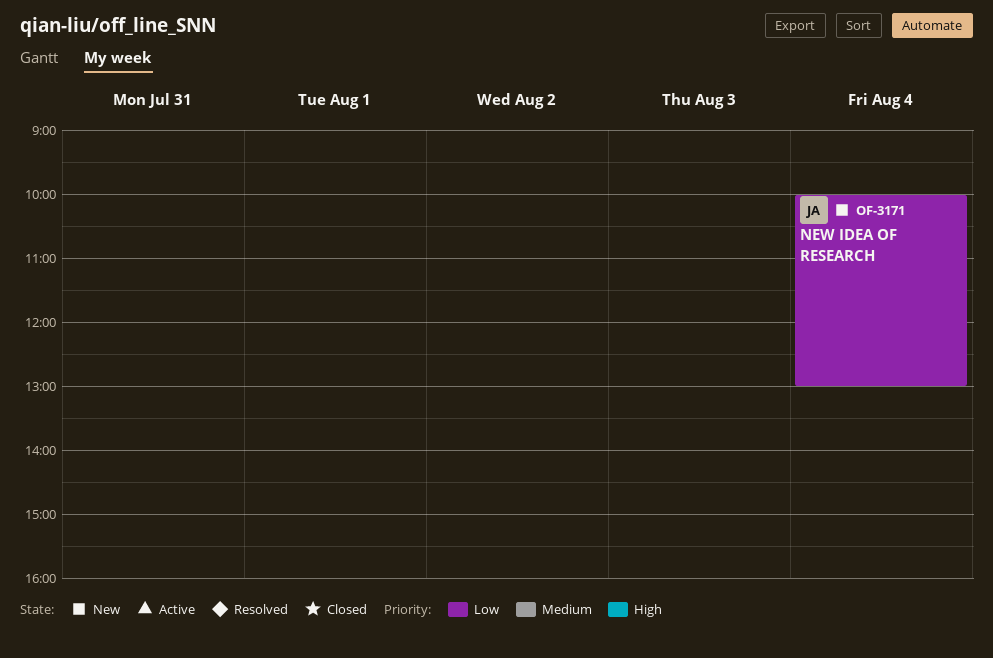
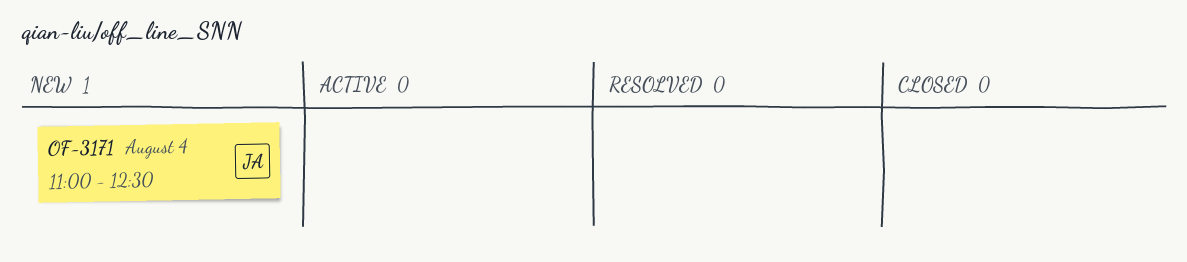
OF-3171, begins: 10:00 -> 11:00
OF-3171, ends: 13:00 -> 12:30

